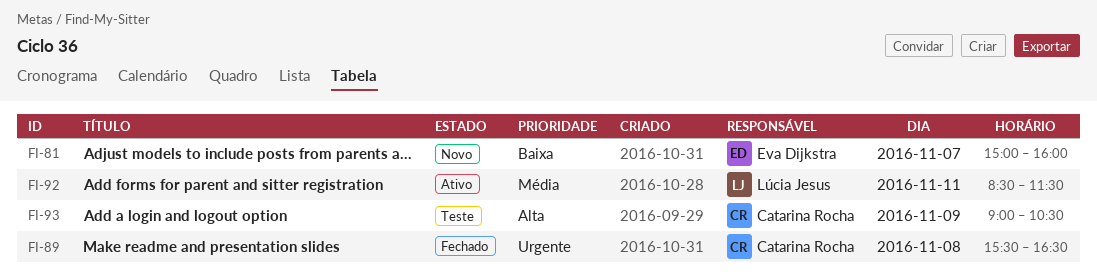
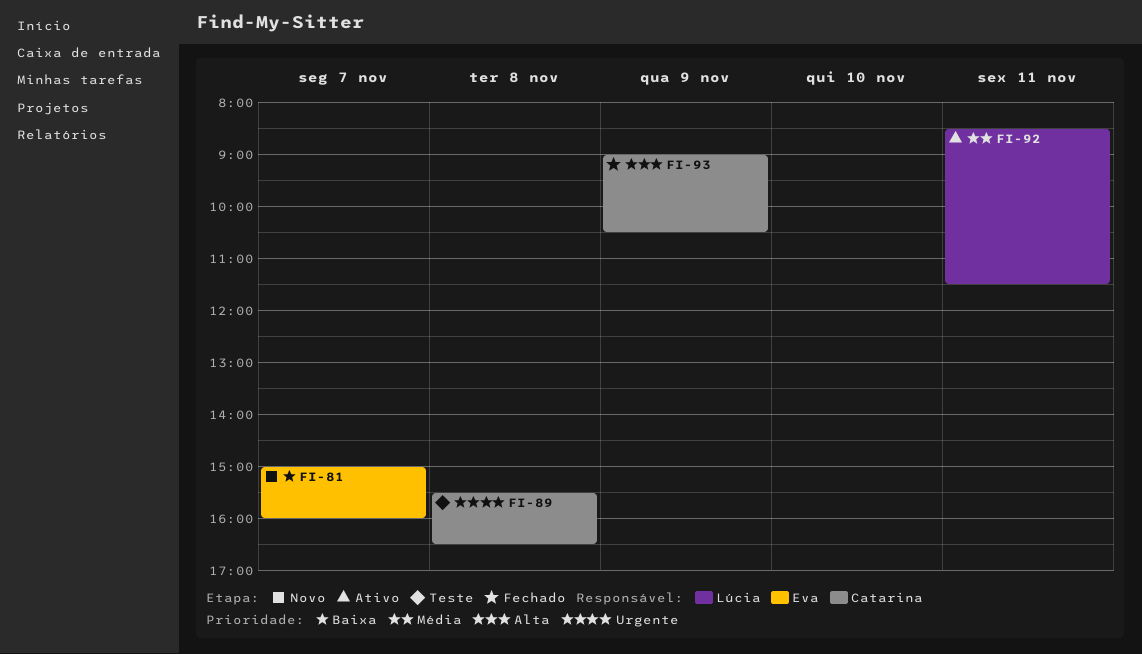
FI-89, status: Fechado -> Teste
FI-93, status: Teste -> Fechado

